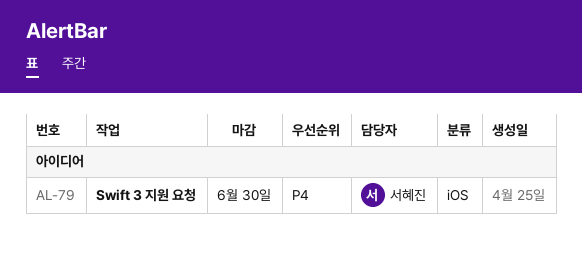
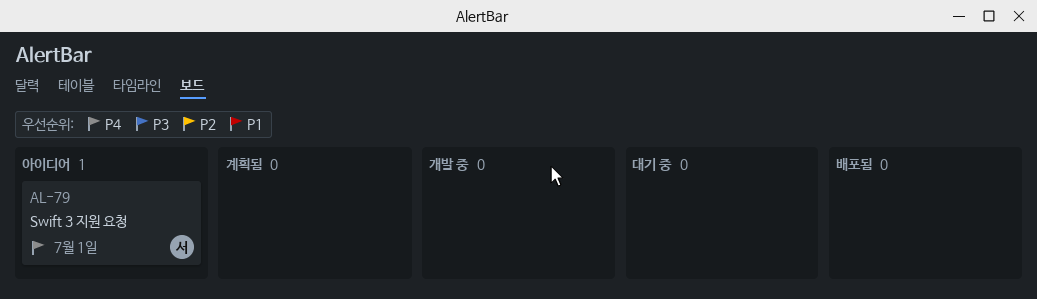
AL-79, due: Jun 30 -> Jul 1

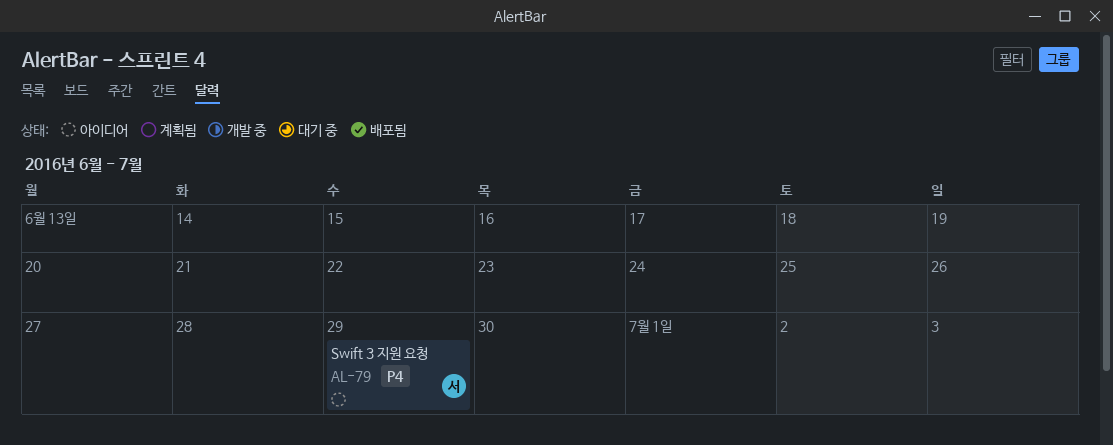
AL-79, due: Jul 1 -> Jun 29

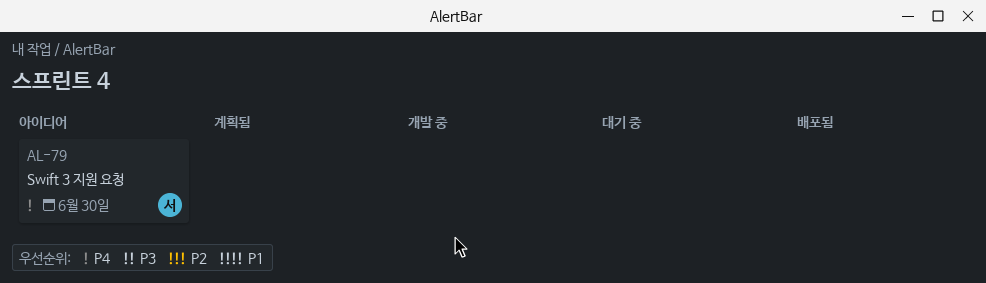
AL-79, due: Jun 29 -> Jun 30

